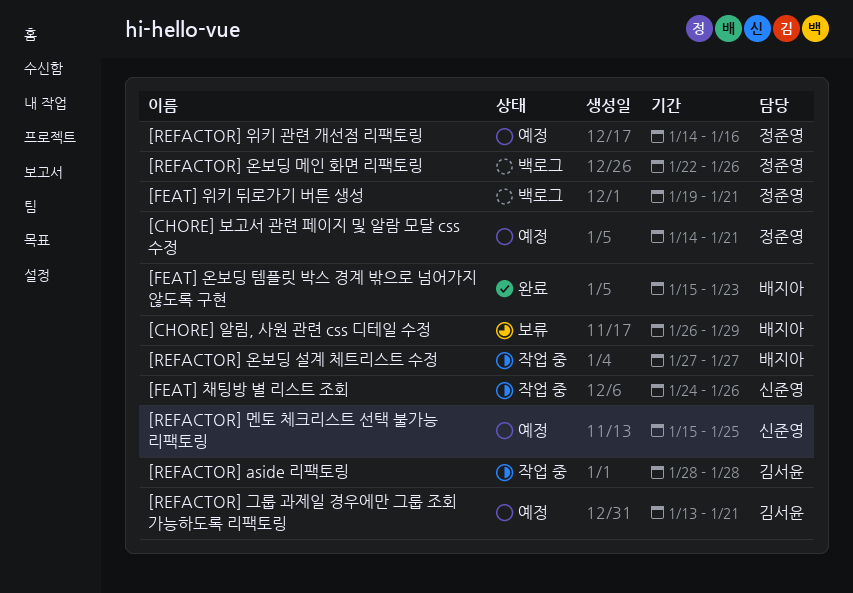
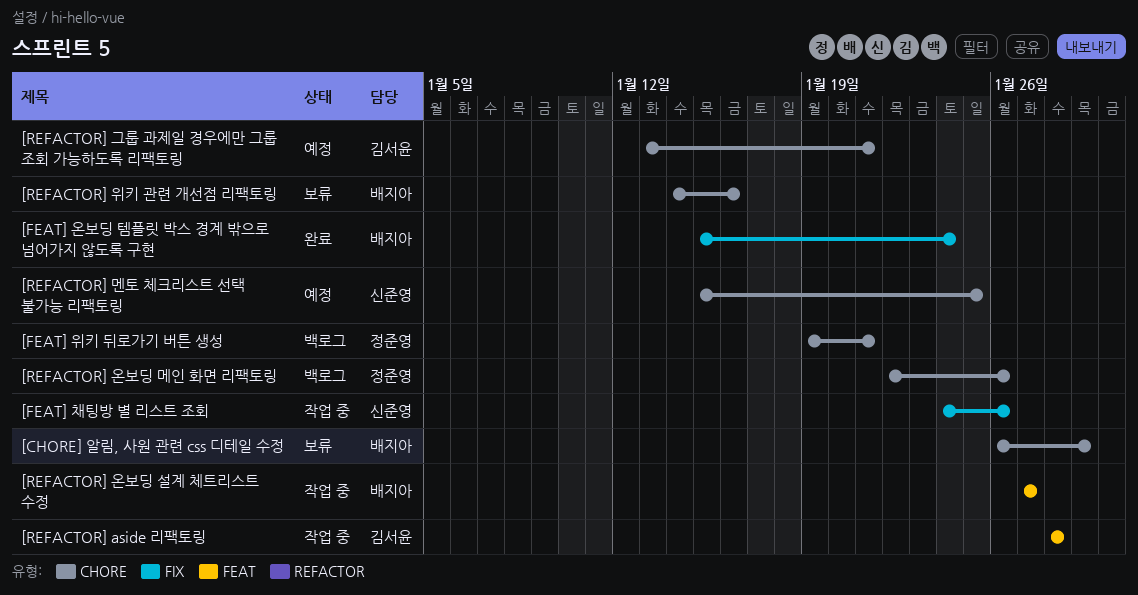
[CHORE] 보고서 관련 페이지 및 알람 모달 css 수정: present -> none
[FEAT] 온보딩 템플릿 박스 경계 밖으로 넘어가지 않도록 구현, due: Jan 23 -> Jan 24
[REFACTOR] 위키 관련 개선점 리팩토링, status: 예정 -> 보류
[REFACTOR] 위키 관련 개선점 리팩토링, owner: 정준영 -> 배지아

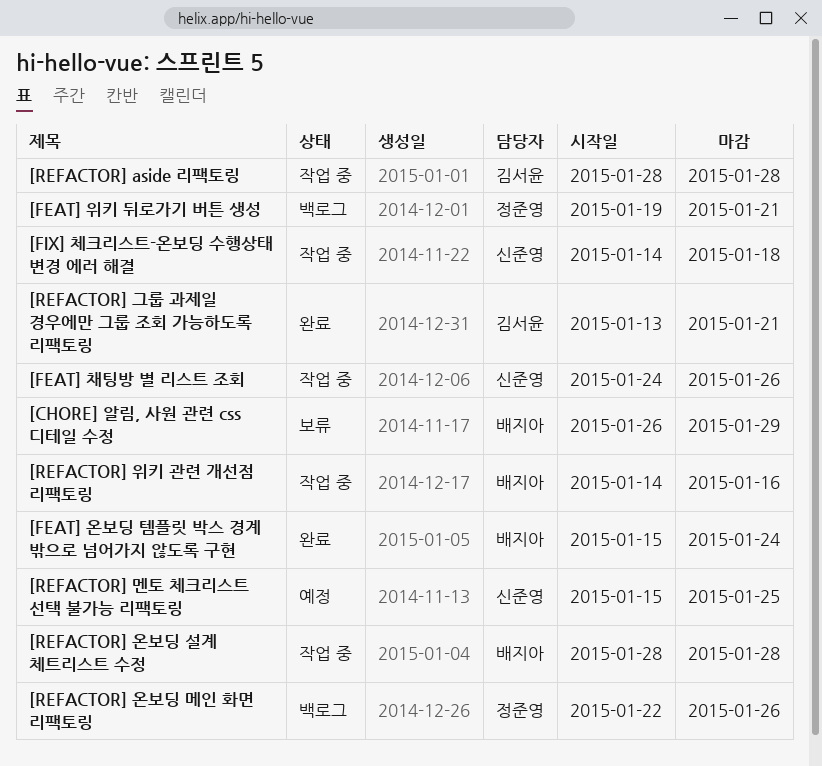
[FIX] 체크리스트-온보딩 수행상태 변경 에러 해결: none -> present
[REFACTOR] 그룹 과제일 경우에만 그룹 조회 가능하도록 리팩토링, status: 예정 -> 완료
[REFACTOR] 온보딩 설계 체트리스트 수정, start: Jan 27 -> Jan 28
[REFACTOR] 온보딩 설계 체트리스트 수정, due: Jan 27 -> Jan 28
[REFACTOR] 위키 관련 개선점 리팩토링, status: 보류 -> 작업 중

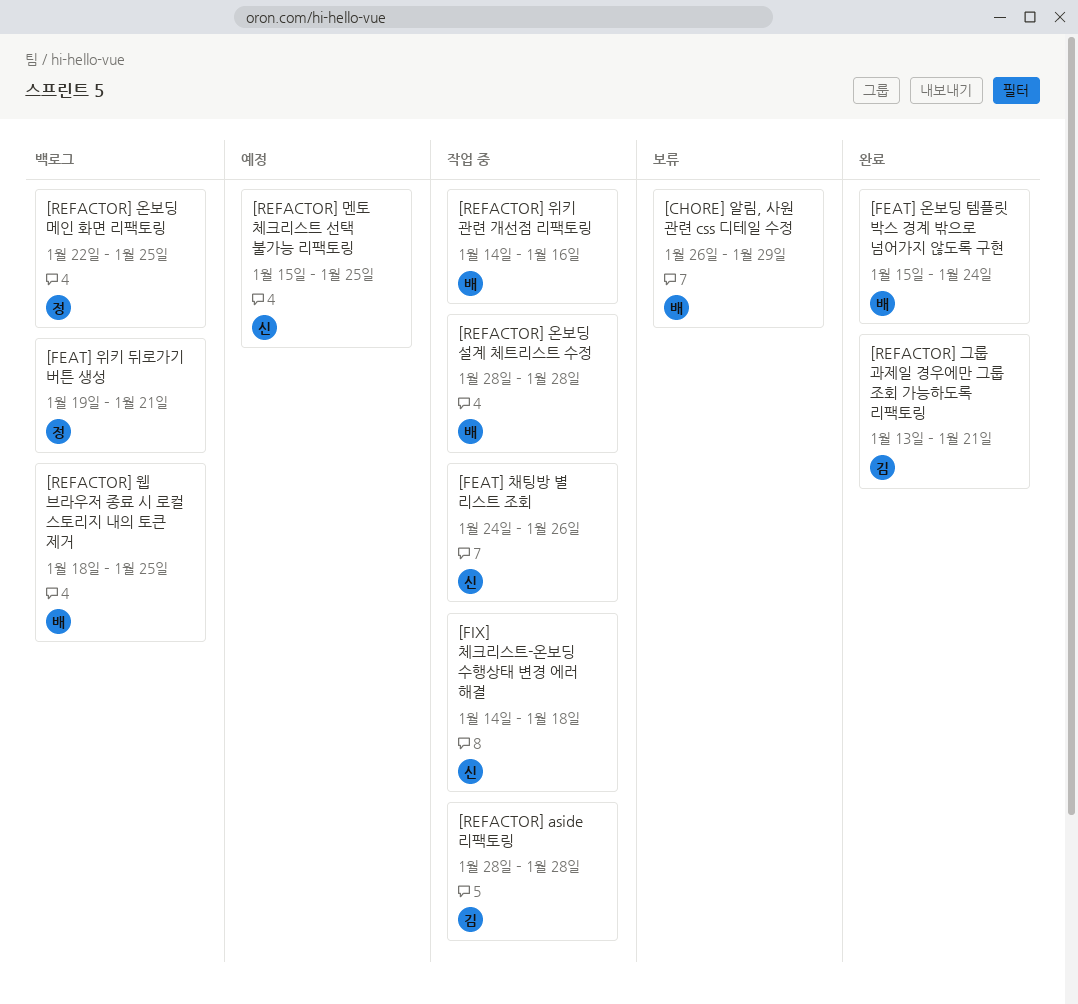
[REFACTOR] 온보딩 메인 화면 리팩토링, due: Jan 26 -> Jan 25
[REFACTOR] 웹 브라우저 종료 시 로컬 스토리지 내의 토큰 제거: none -> present

